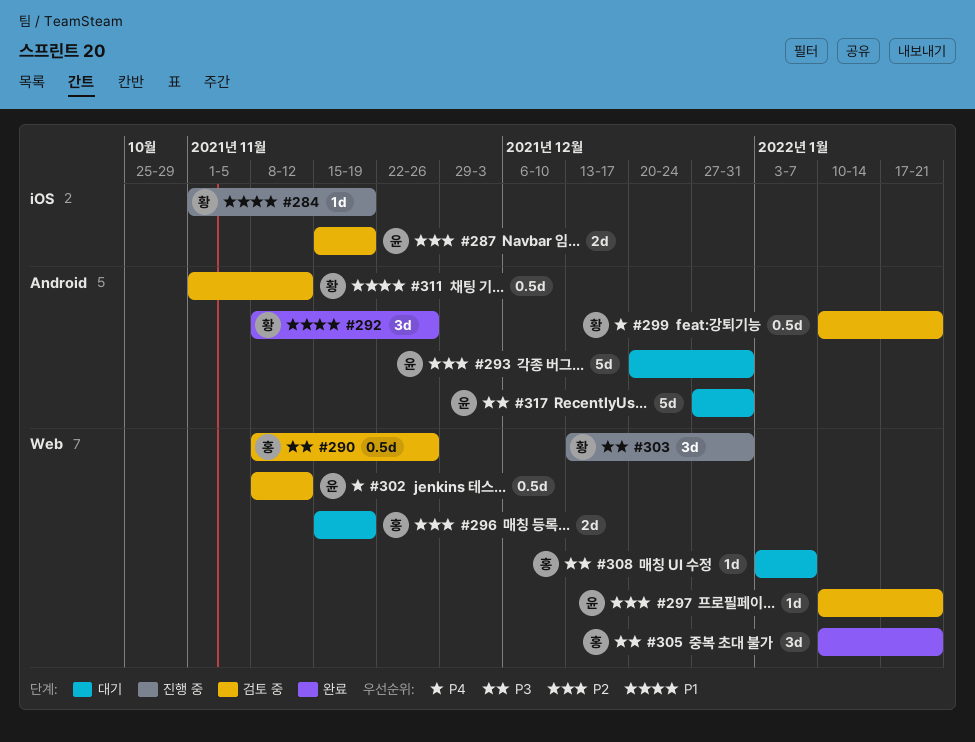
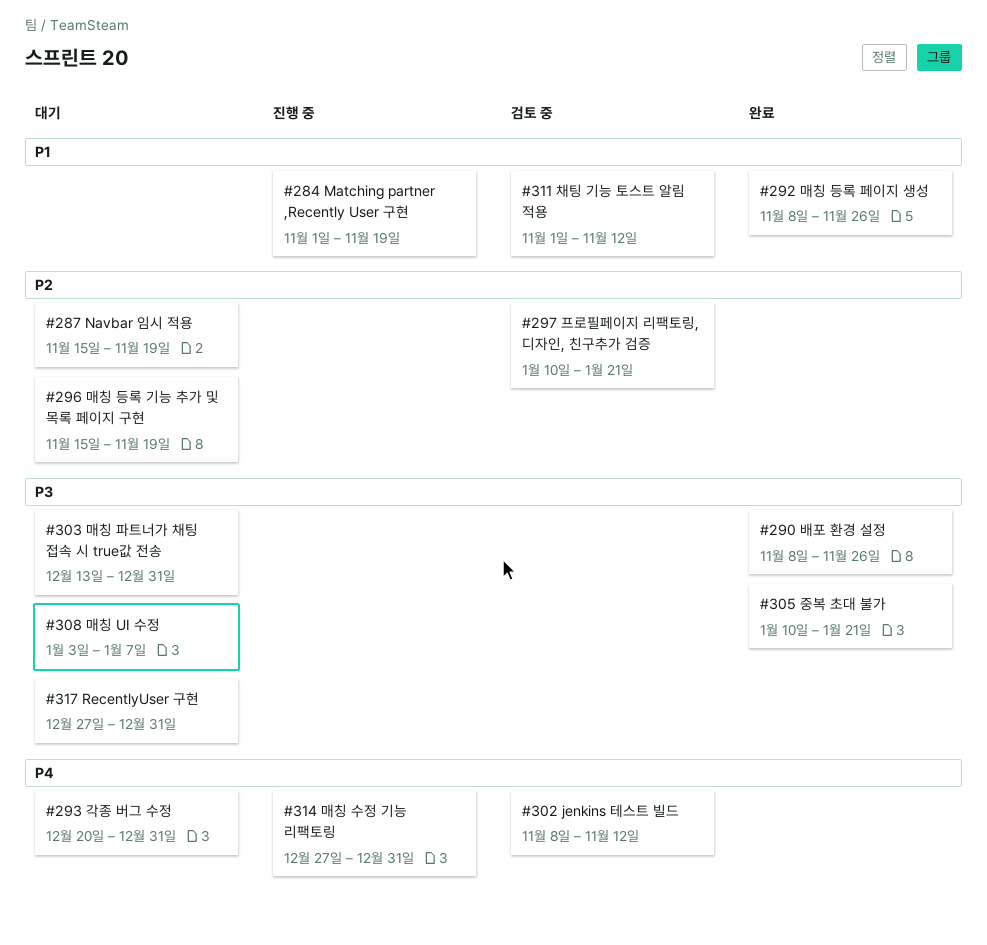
#287, status: 검토 중 -> 대기
#290, status: 검토 중 -> 완료
#293, priority: P2 -> P4
#299: present -> none
#303, status: 진행 중 -> 대기
#314: none -> present

